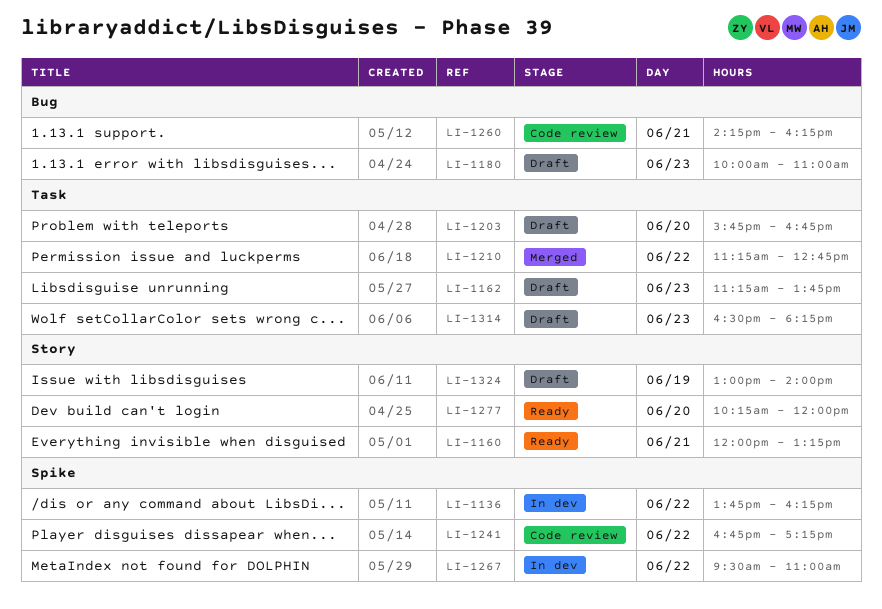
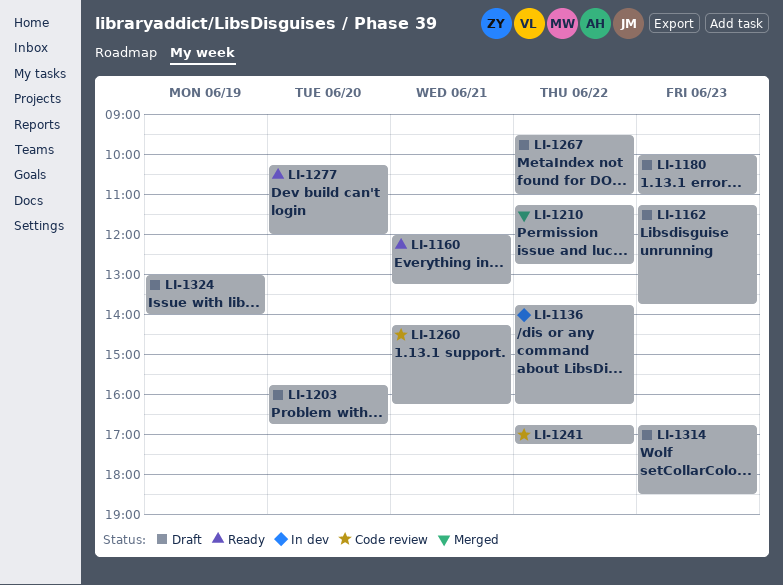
LI-1267, status: In dev -> Draft
LI-1314, begins: 16:30 -> 16:45
LI-1314, ends: 18:15 -> 18:30

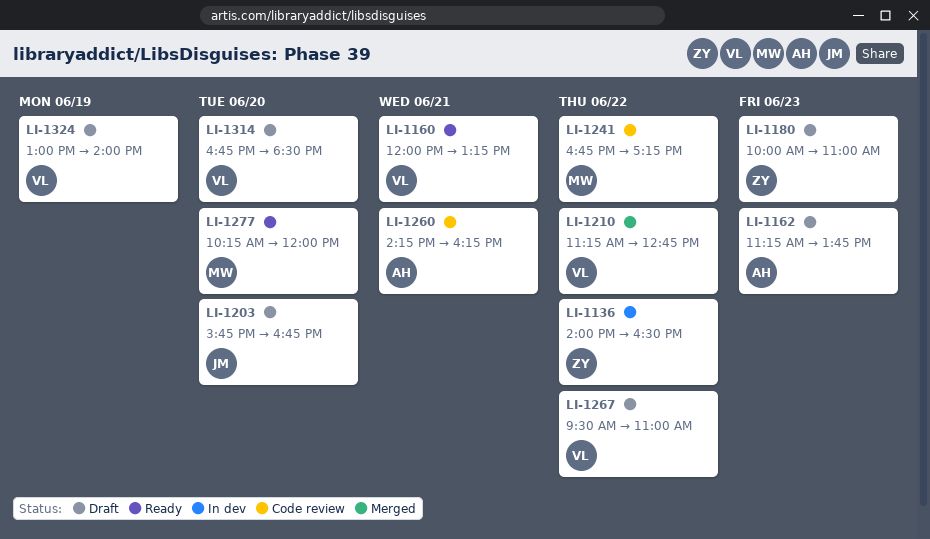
LI-1136, begins: 13:45 -> 14:00
LI-1136, ends: 16:15 -> 16:30
LI-1314, day: Jun 23 -> Jun 20

